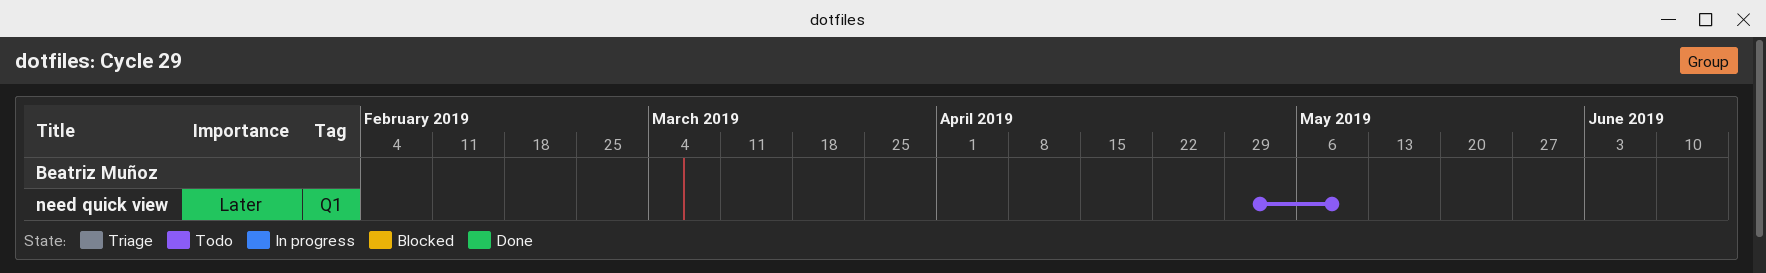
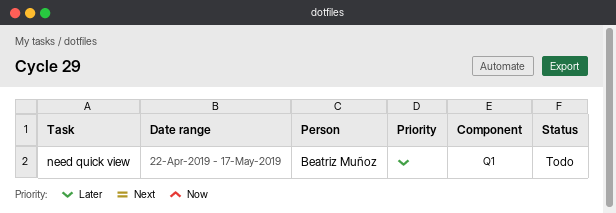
need quick view, start: Apr 29 -> Apr 22
need quick view, due: May 10 -> May 17

